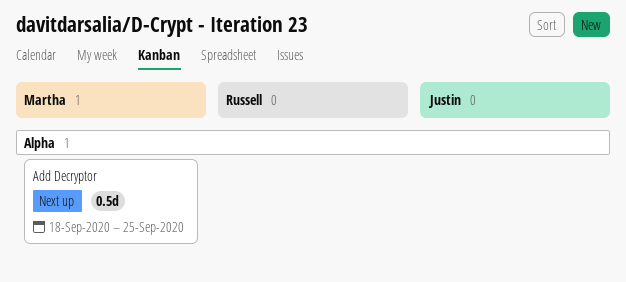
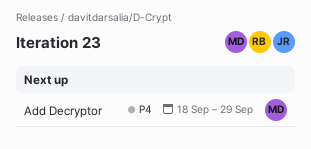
Add Decryptor, due: Sep 25 -> Sep 29

